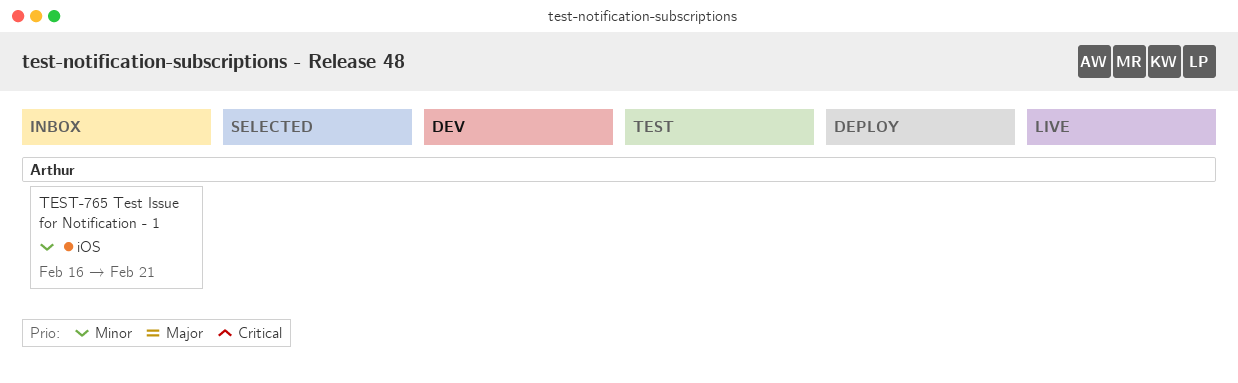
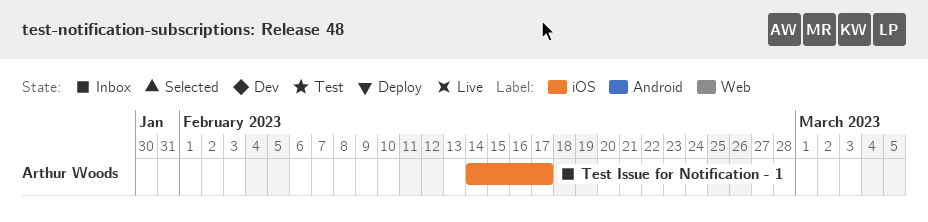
Test Issue for Notification - 1, start: Feb 16 -> Feb 14
Test Issue for Notification - 1, due: Feb 21 -> Feb 17

